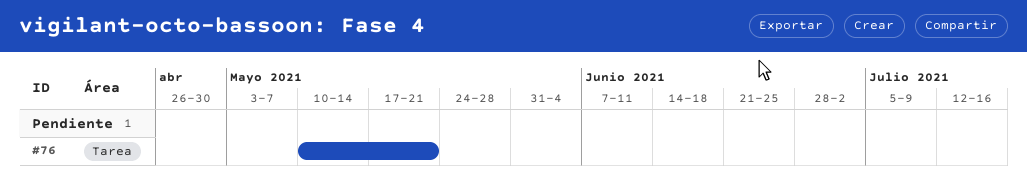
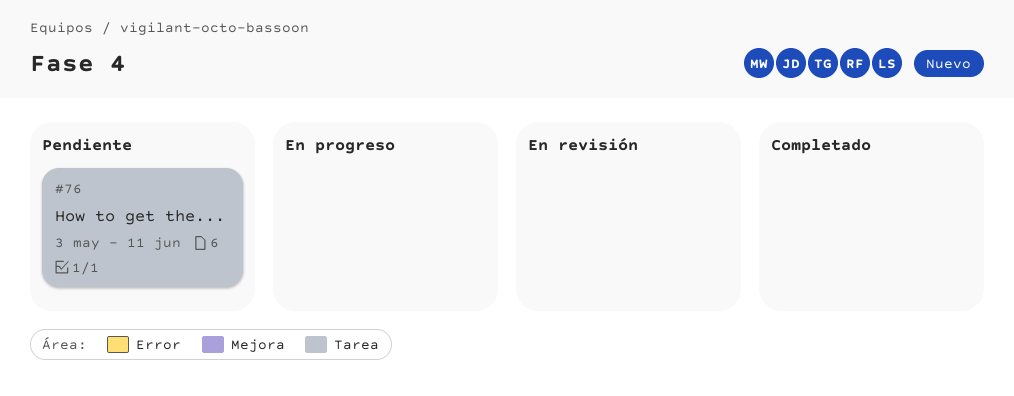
#76, start: May 10 -> May 3
#76, due: May 21 -> Jun 11

